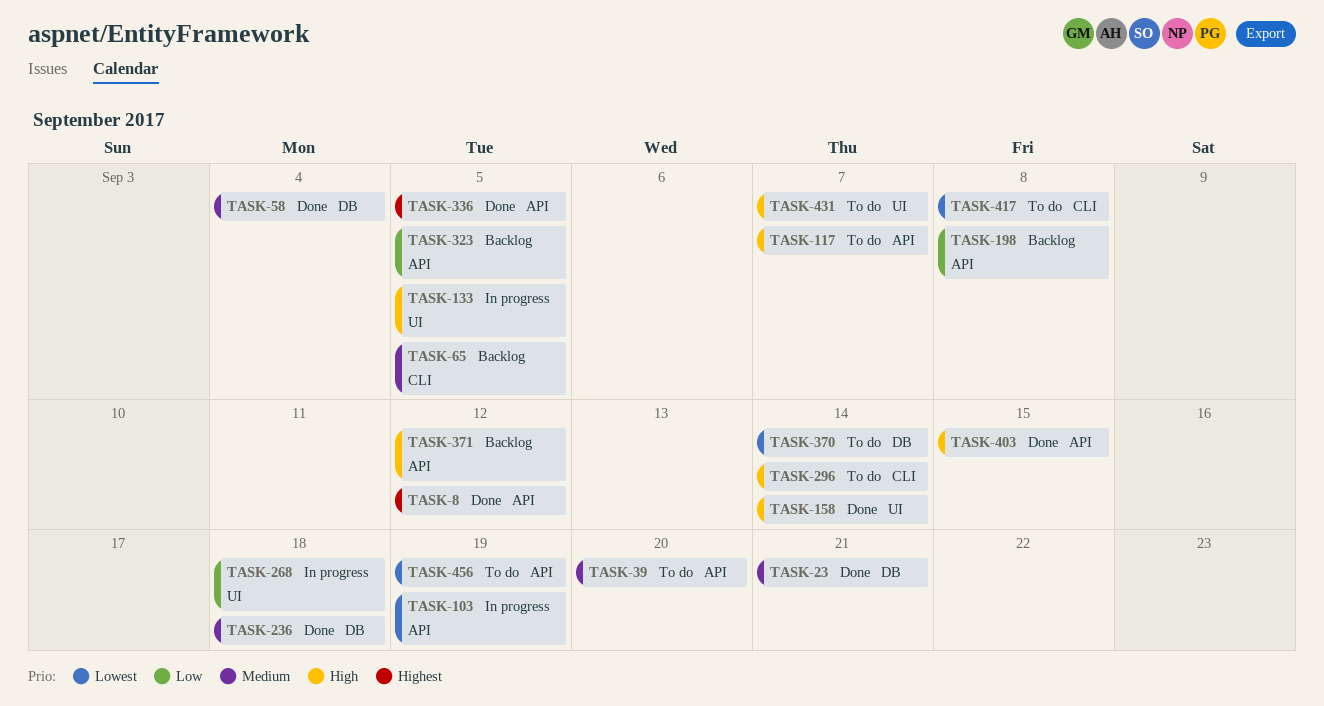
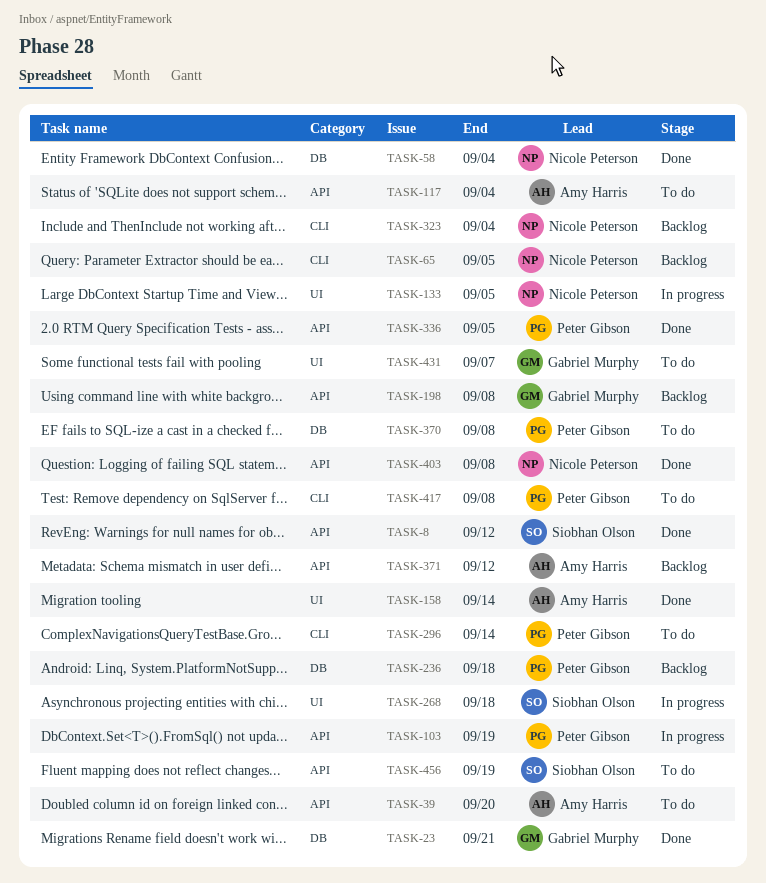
TASK-117, due: Sep 7 -> Sep 4
TASK-236, status: Done -> Backlog
TASK-323, label: API -> CLI
TASK-323, due: Sep 5 -> Sep 4
TASK-370, due: Sep 14 -> Sep 8
TASK-403, due: Sep 15 -> Sep 8

